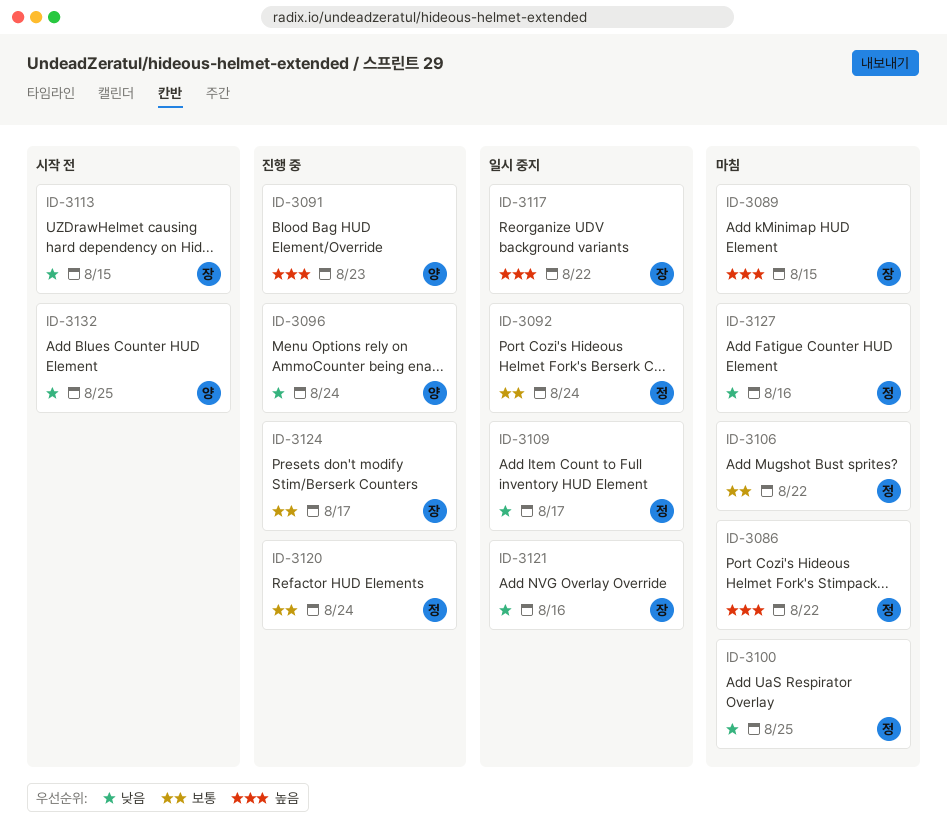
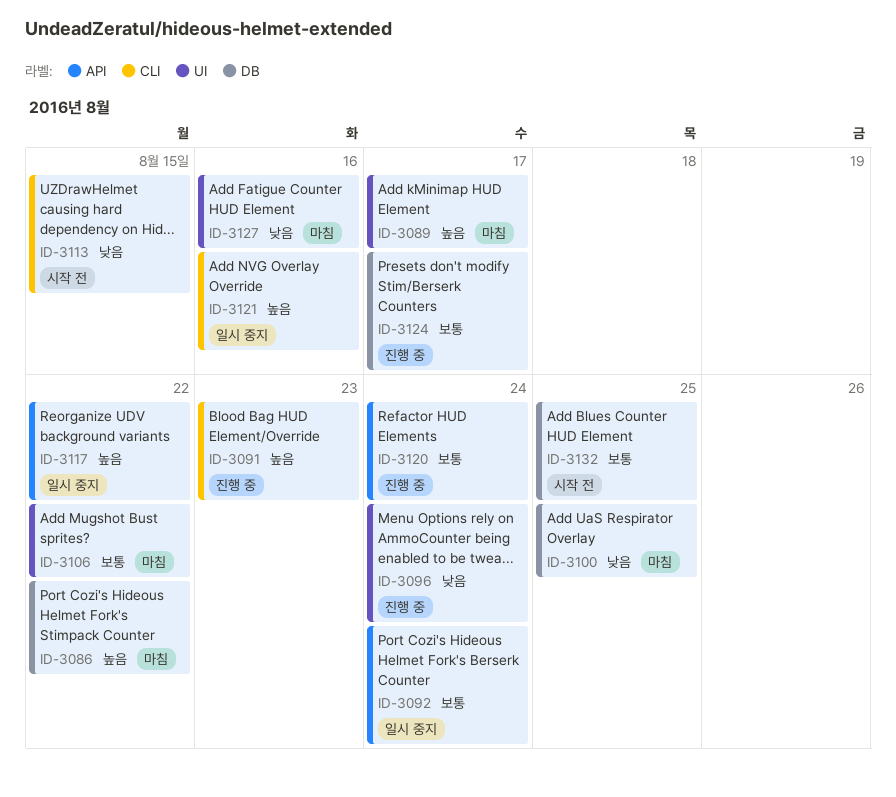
ID-3089, due: Aug 15 -> Aug 17
ID-3109: present -> none
ID-3121, priority: 낮음 -> 높음
ID-3132, priority: 낮음 -> 보통

